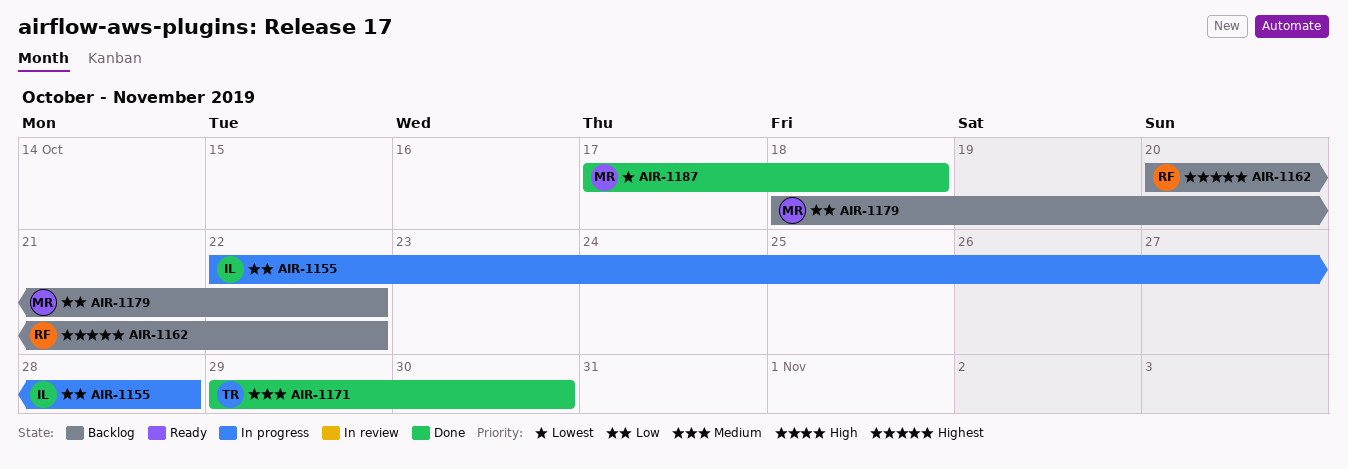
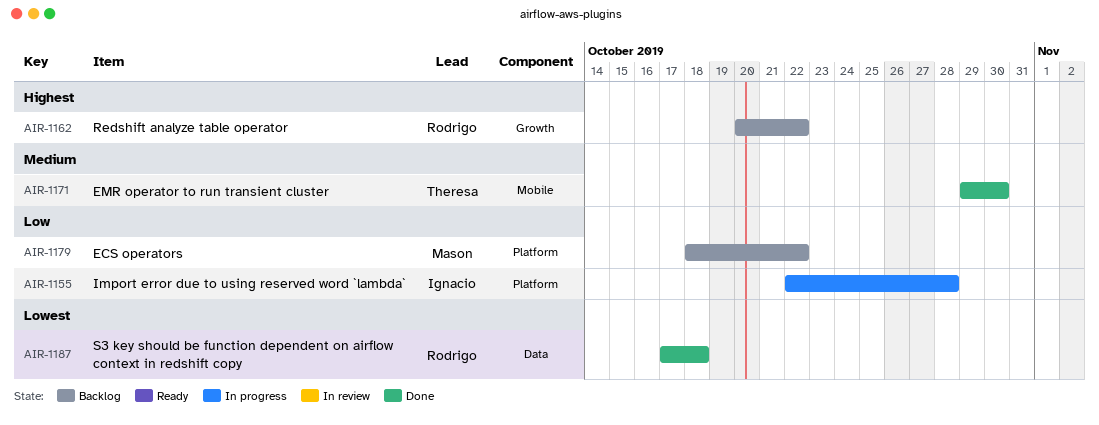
AIR-1187, owner: Mason -> Rodrigo

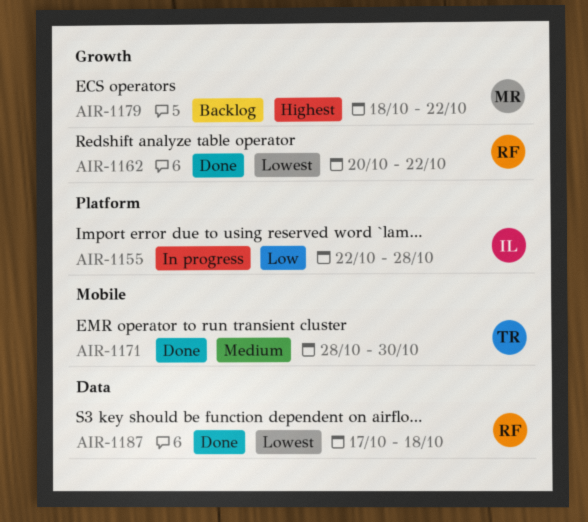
AIR-1162, status: Backlog -> Done
AIR-1162, priority: Highest -> Lowest
AIR-1171, start: Oct 29 -> Oct 28
AIR-1179, priority: Low -> Highest
AIR-1179, label: Platform -> Growth

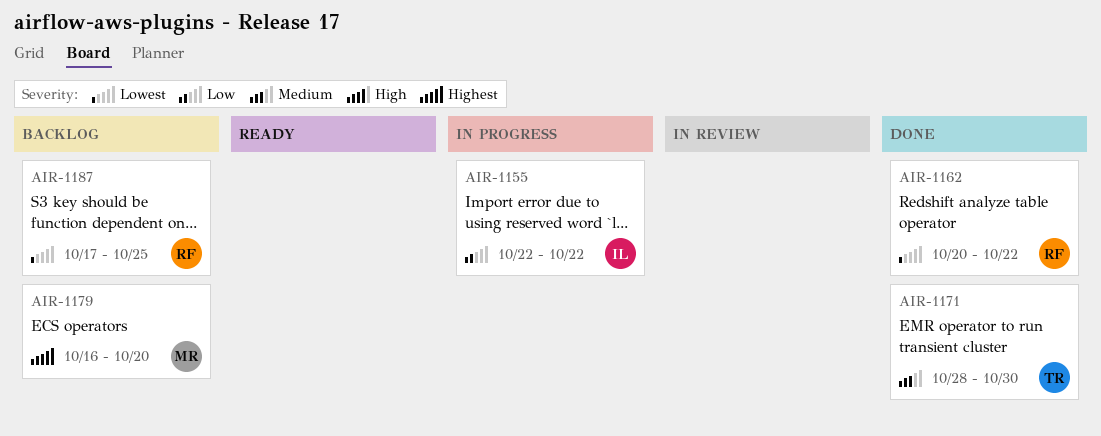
AIR-1155, due: Oct 28 -> Oct 22
AIR-1179, start: Oct 18 -> Oct 16
AIR-1179, due: Oct 22 -> Oct 20
AIR-1187, status: Done -> Backlog
AIR-1187, due: Oct 18 -> Oct 25

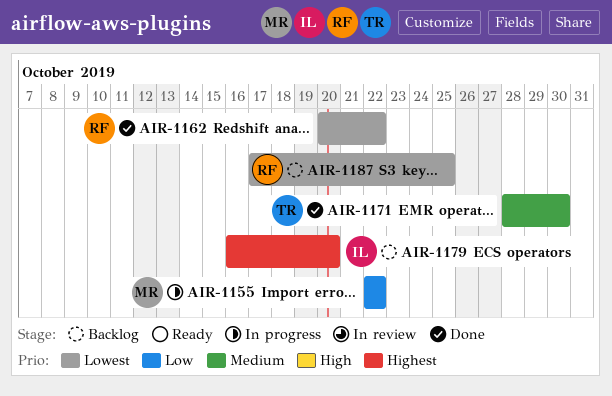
AIR-1155, owner: IL -> MR
AIR-1179, owner: MR -> IL

